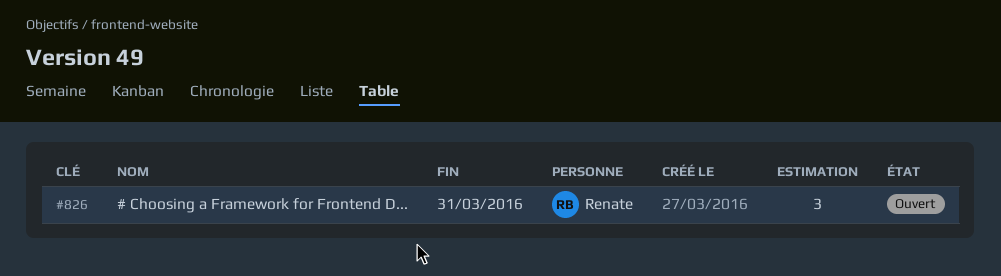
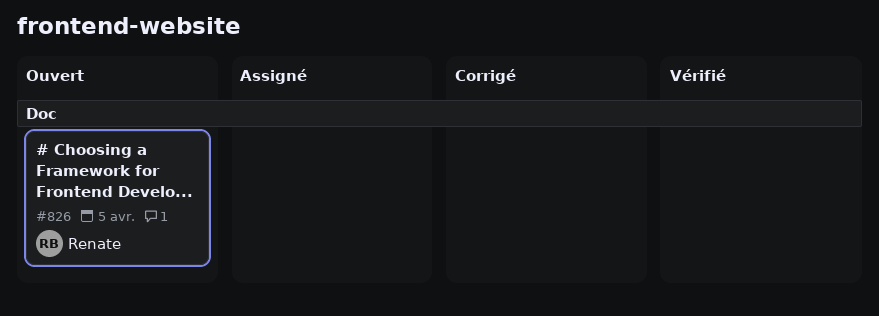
#826, due: Mar 31 -> Apr 5

